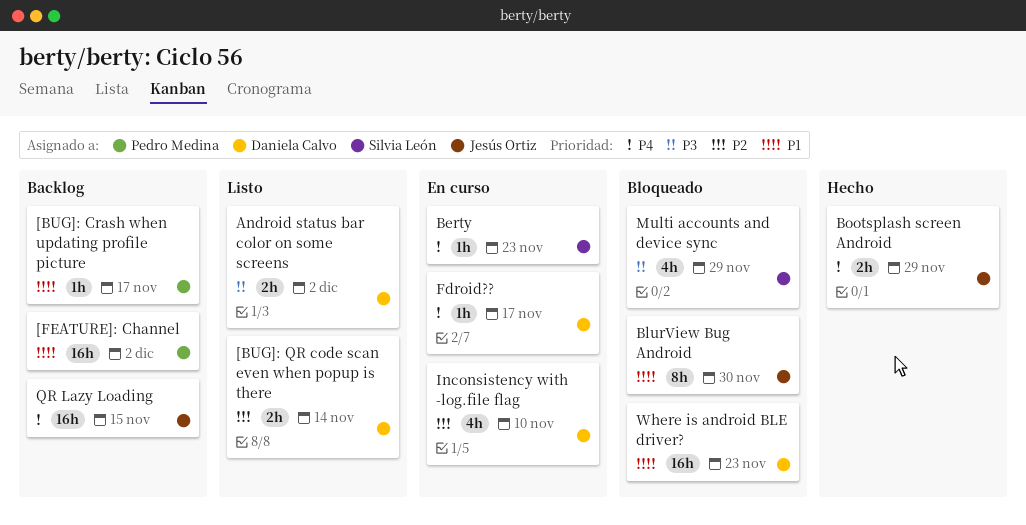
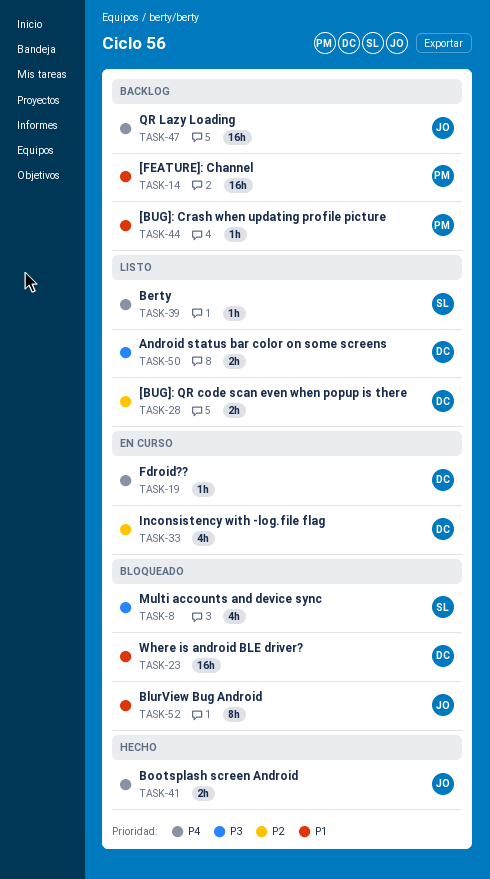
Berty, status: En curso -> Listo

